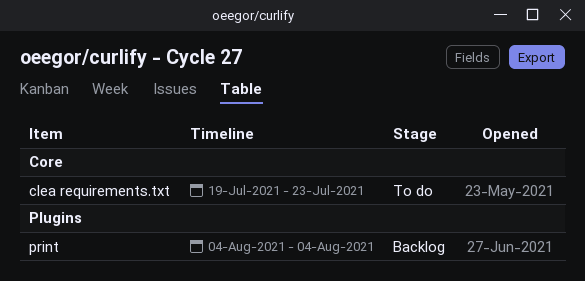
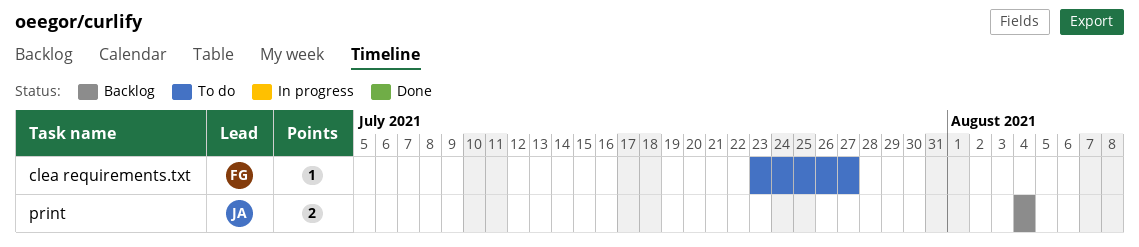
clea requirements.txt, start: Jul 19 -> Jul 23
clea requirements.txt, due: Jul 23 -> Jul 27

